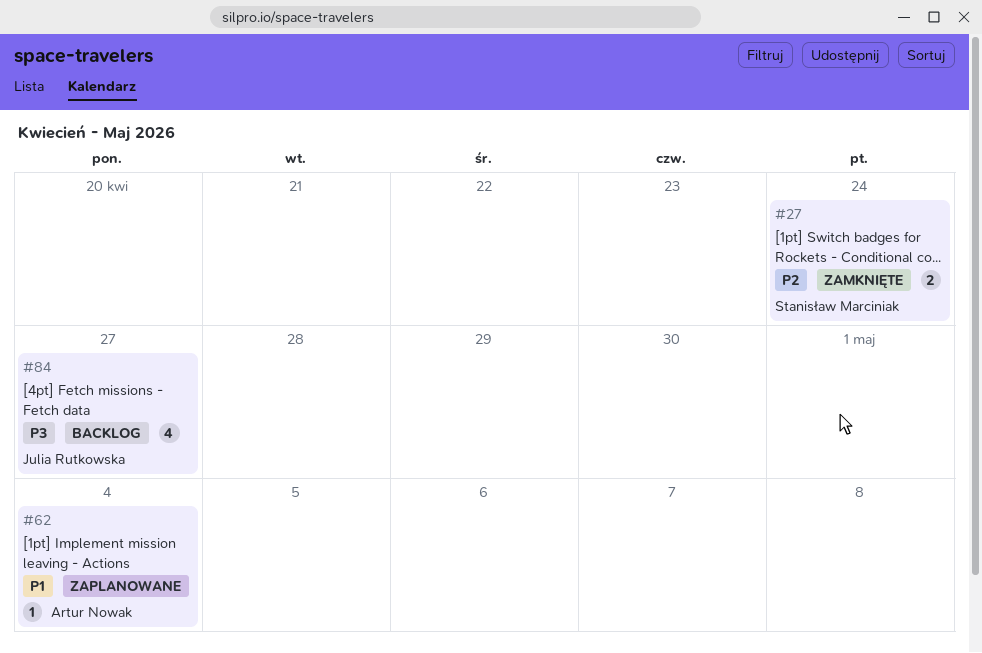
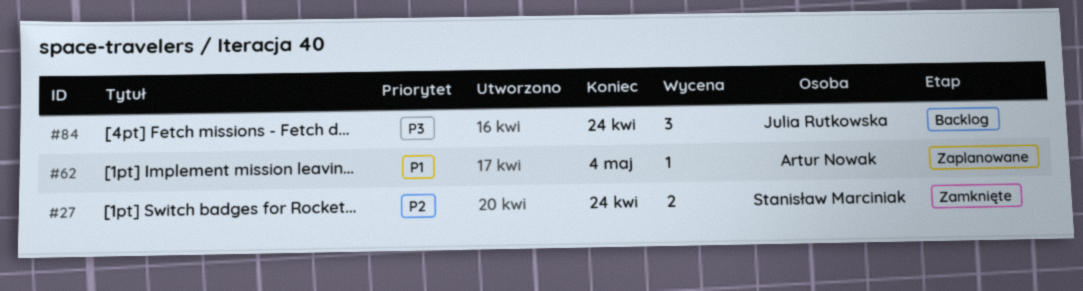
#84, estimate: 4 -> 3
#84, due: Apr 27 -> Apr 24

